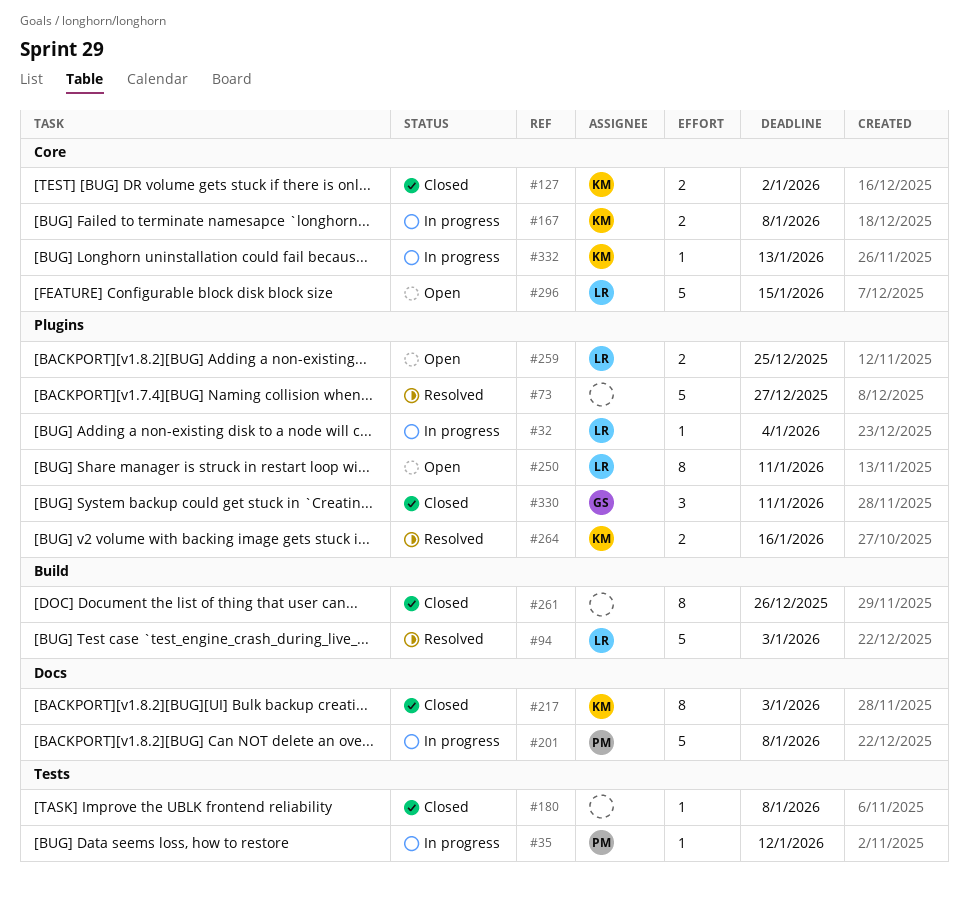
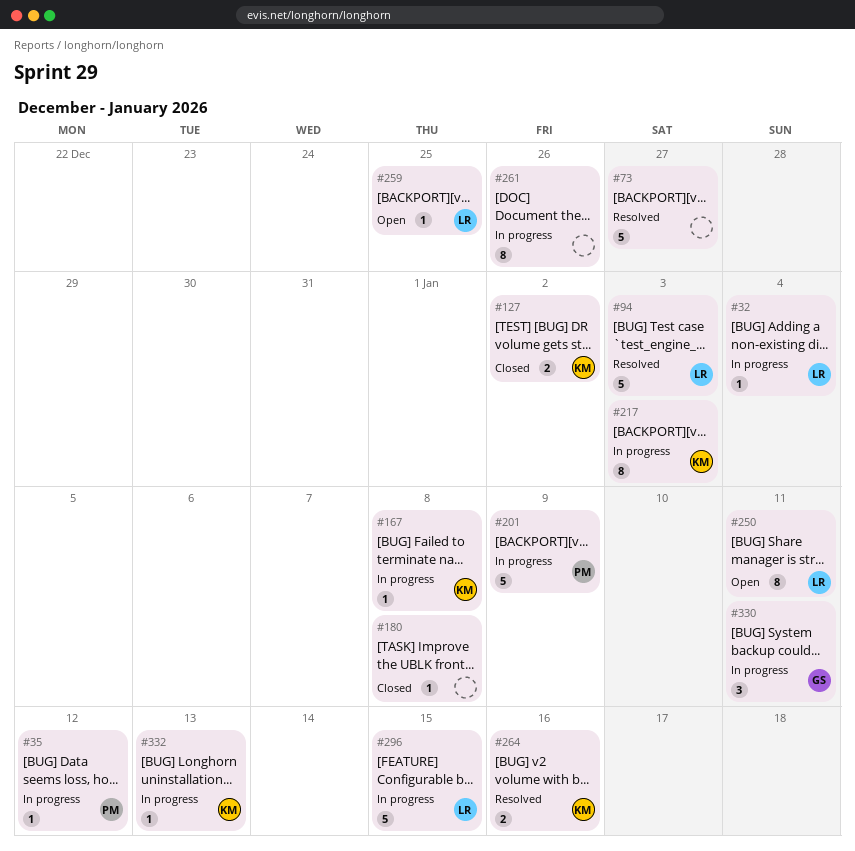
#167, estimate: 2 -> 1
#201, due: Jan 8 -> Jan 9
#217, status: Closed -> In progress
#259, estimate: 2 -> 1
#261, status: Closed -> In progress
#296, status: Open -> In progress
#330, status: Closed -> In progress

